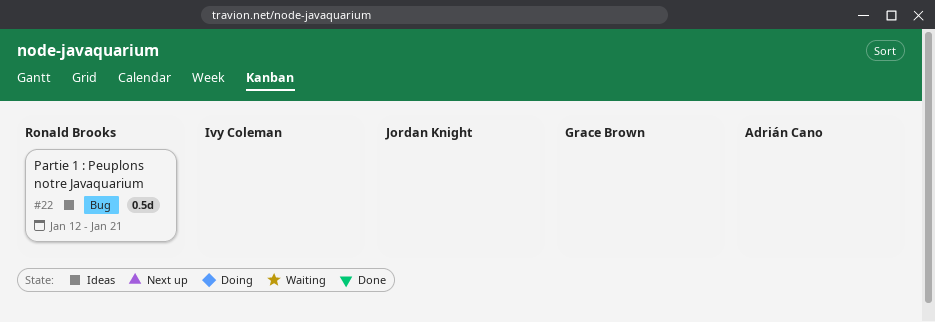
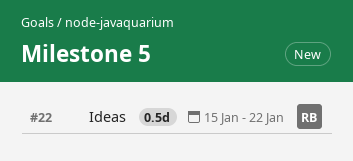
#22, start: Jan 12 -> Jan 15
#22, due: Jan 21 -> Jan 22

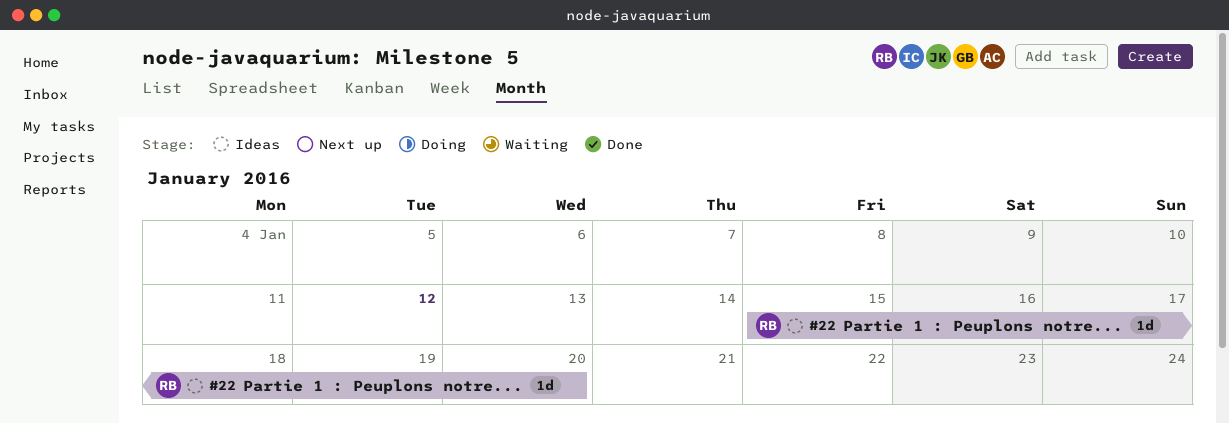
#22, estimate: 0.5d -> 1d
#22, due: Jan 22 -> Jan 20

